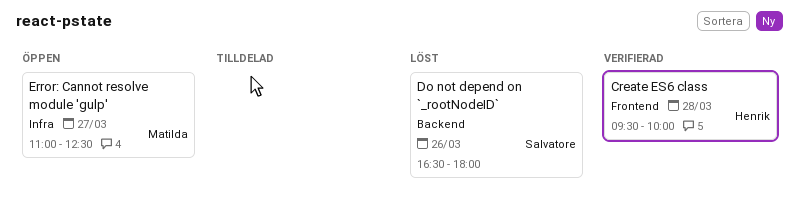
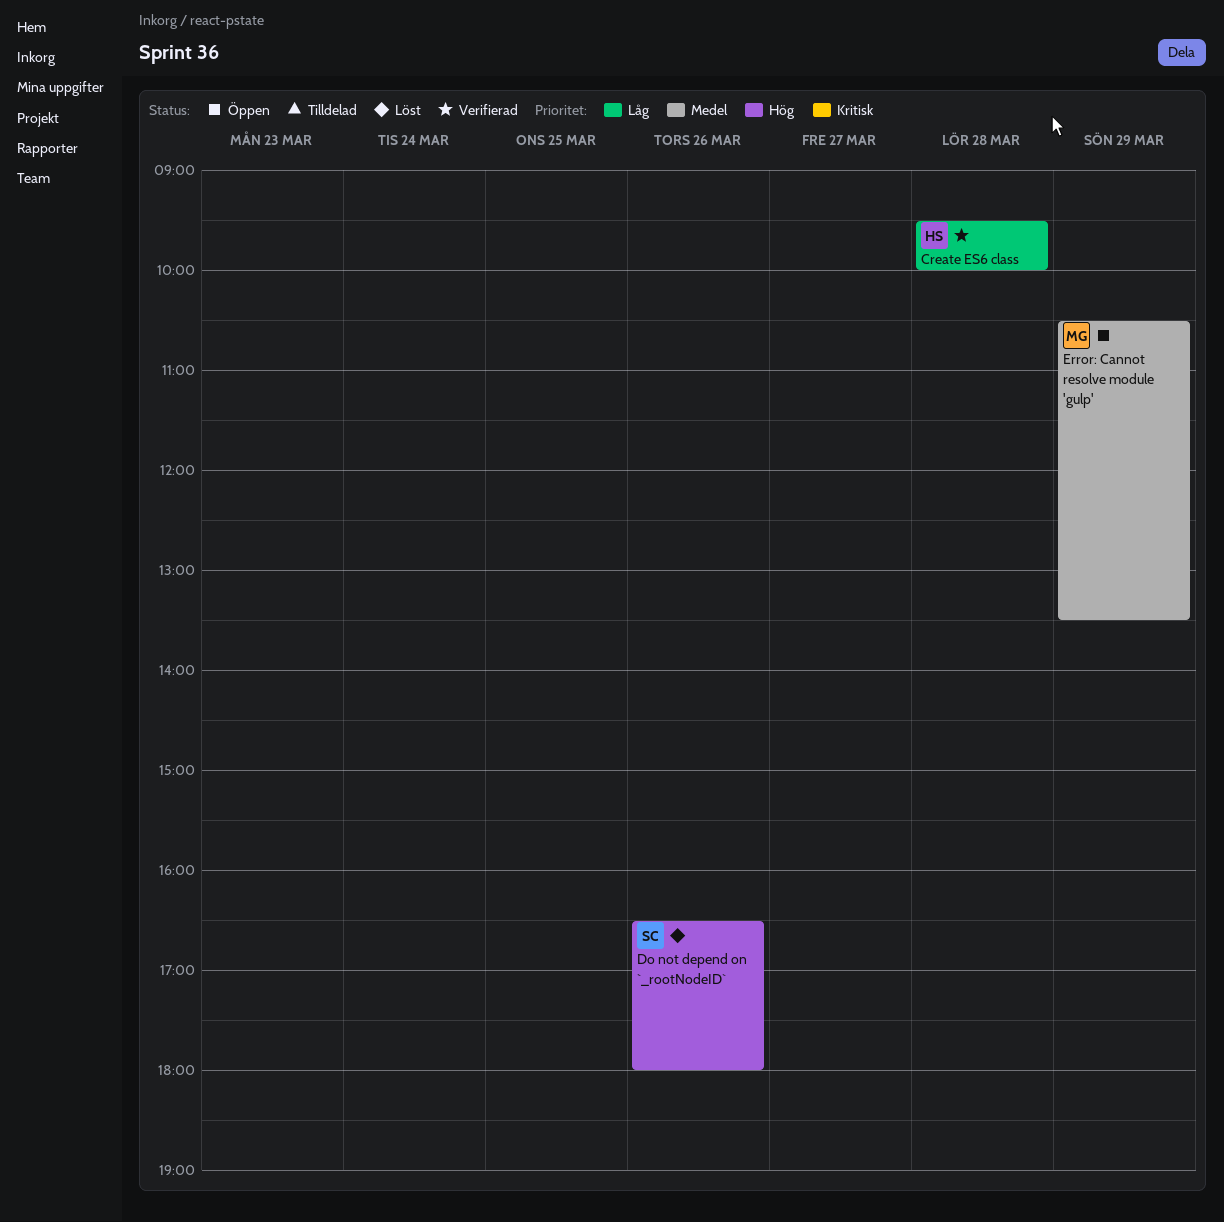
Error: Cannot resolve module 'gulp', day: Mar 27 -> Mar 29
Error: Cannot resolve module 'gulp', begins: 11:00 -> 10:30
Error: Cannot resolve module 'gulp', ends: 12:30 -> 13:30

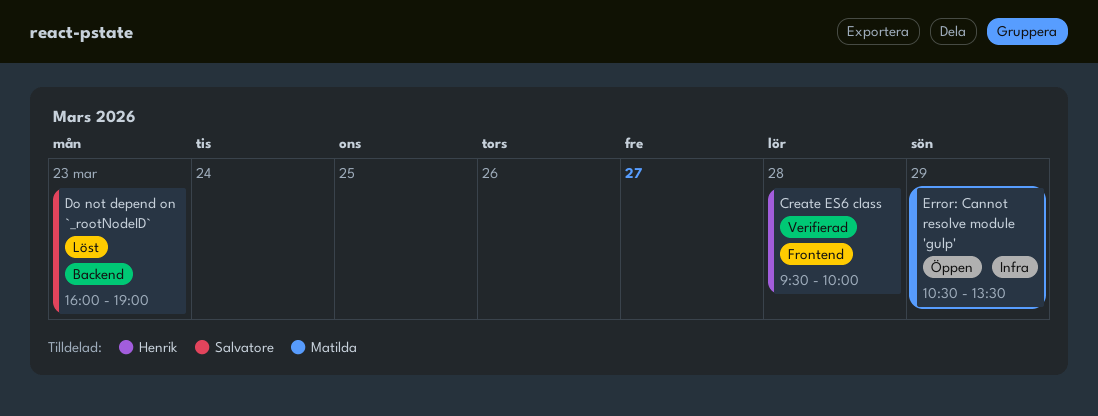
Do not depend on `_rootNodeID`, day: Mar 26 -> Mar 23
Do not depend on `_rootNodeID`, begins: 16:30 -> 16:00
Do not depend on `_rootNodeID`, ends: 18:00 -> 19:00

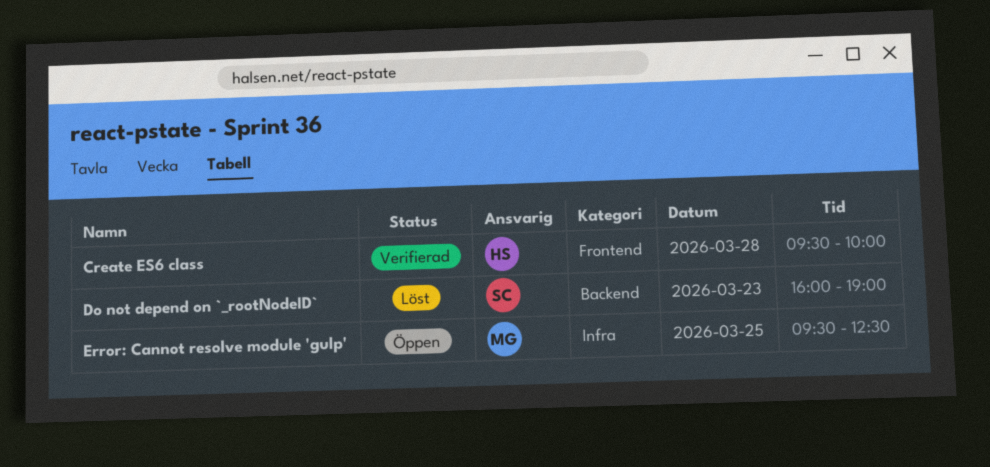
Error: Cannot resolve module 'gulp', day: Mar 29 -> Mar 25
Error: Cannot resolve module 'gulp', begins: 10:30 -> 09:30
Error: Cannot resolve module 'gulp', ends: 13:30 -> 12:30

